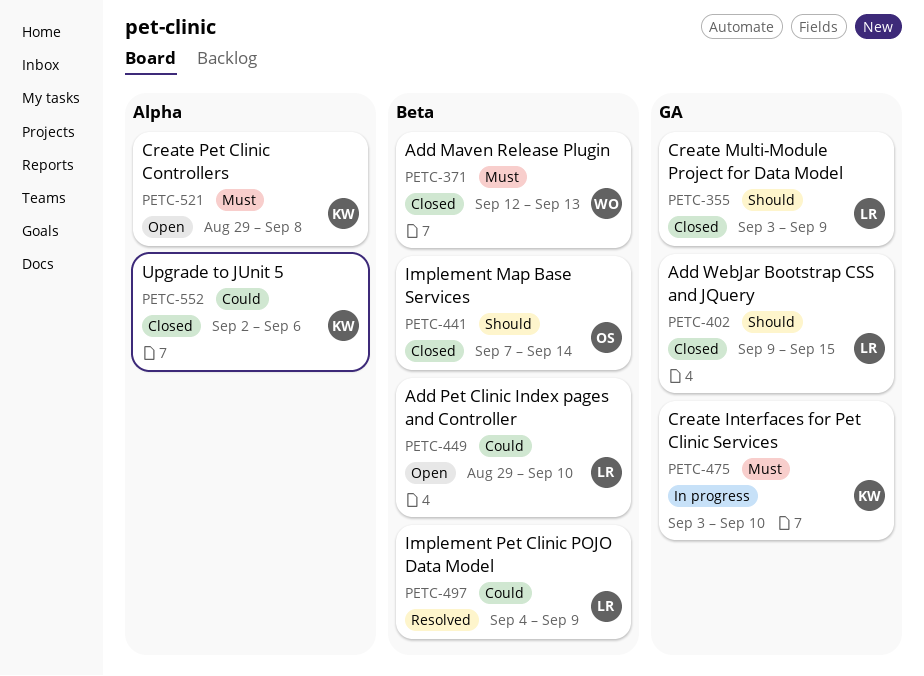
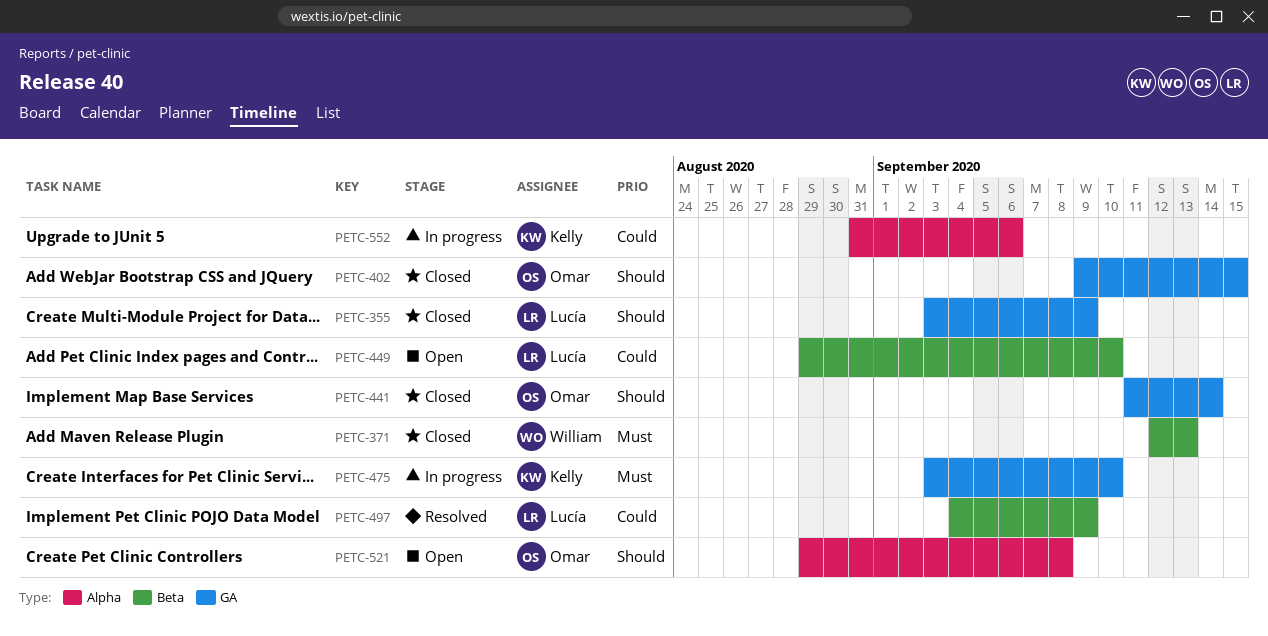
PETC-402, owner: Lucía -> Omar
PETC-441, label: Beta -> GA
PETC-441, start: Sep 7 -> Sep 11
PETC-521, owner: Kelly -> Omar
PETC-521, priority: Must -> Should
PETC-552, status: Closed -> In progress
PETC-552, start: Sep 2 -> Aug 31

